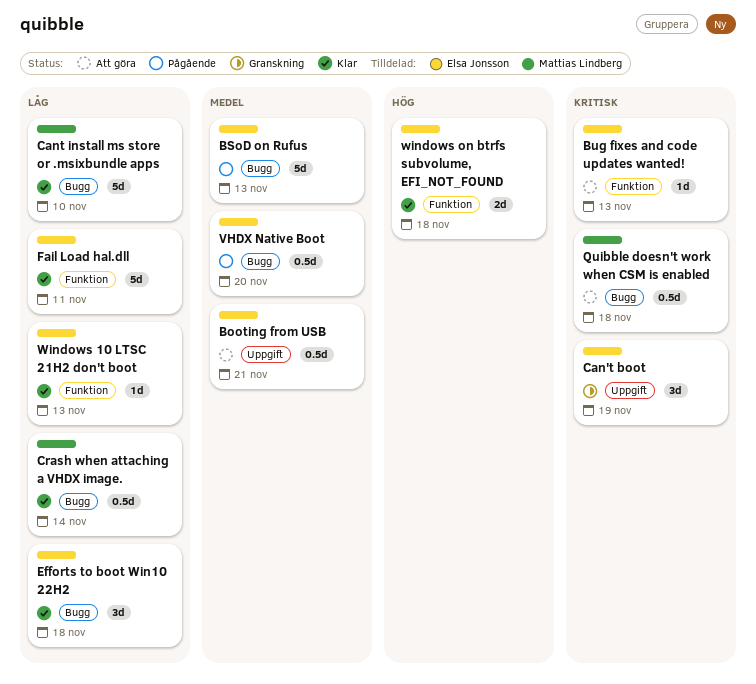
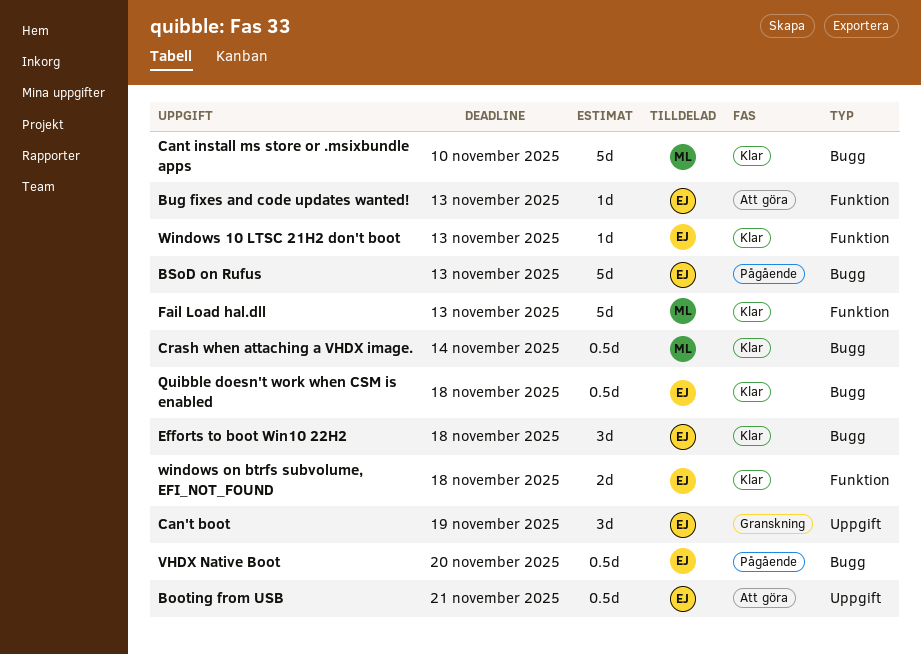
Fail Load hal.dll, owner: Elsa Jonsson -> Mattias Lindberg
Fail Load hal.dll, due: Nov 11 -> Nov 13
Quibble doesn't work when CSM is enabled, status: Att göra -> Klar
Quibble doesn't work when CSM is enabled, owner: Mattias Lindberg -> Elsa Jonsson

